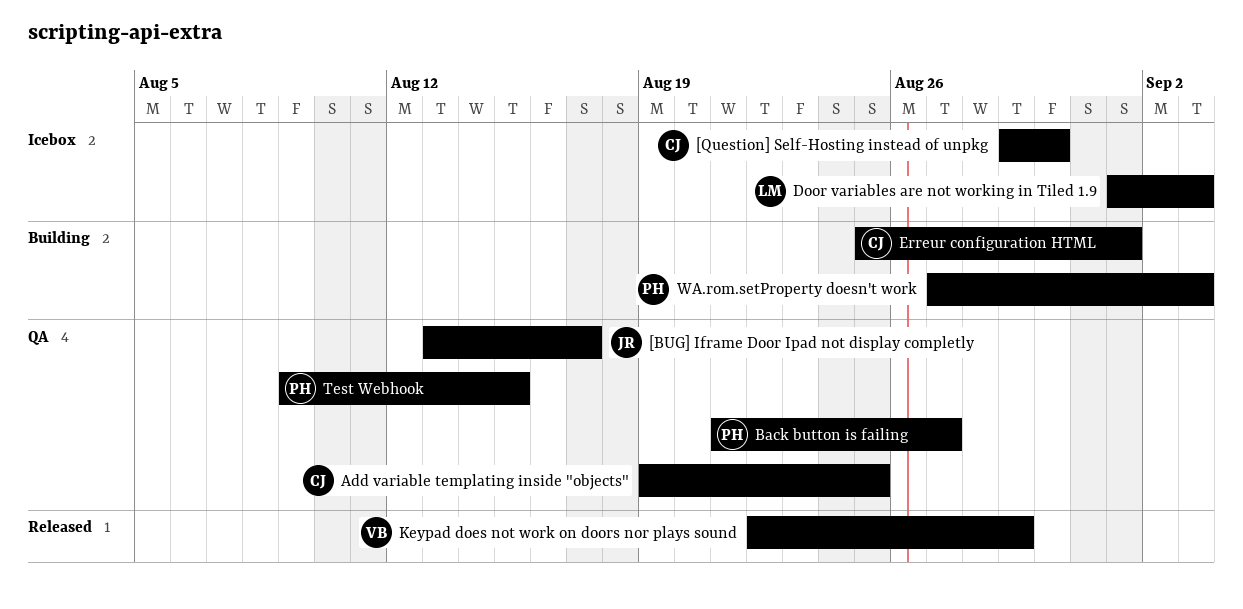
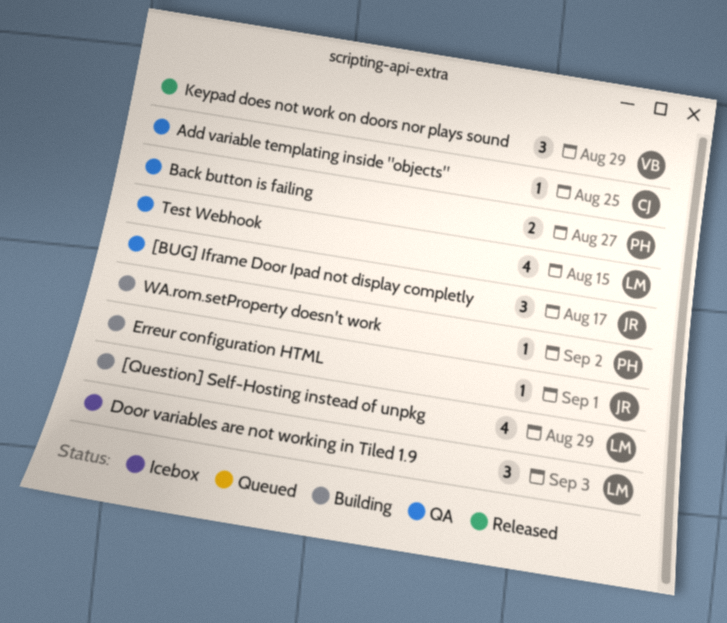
[Question] Self-Hosting instead of unpkg, status: Icebox -> Building
[Question] Self-Hosting instead of unpkg, owner: CJ -> LM
[Question] Self-Hosting instead of unpkg, due: Aug 30 -> Aug 29
Erreur configuration HTML, owner: CJ -> JR
Test Webhook, owner: PH -> LM
WA.rom.setProperty doesn't work, due: Sep 3 -> Sep 2

